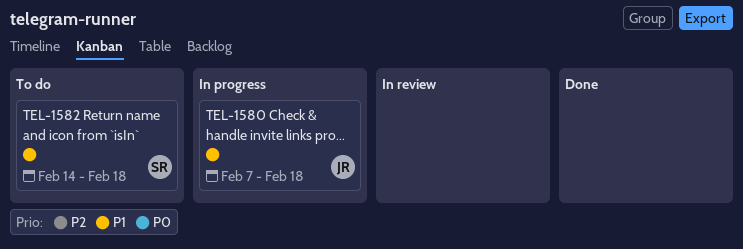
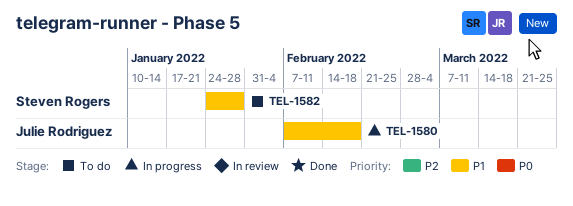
TEL-1582, start: Feb 14 -> Jan 24
TEL-1582, due: Feb 18 -> Jan 28

